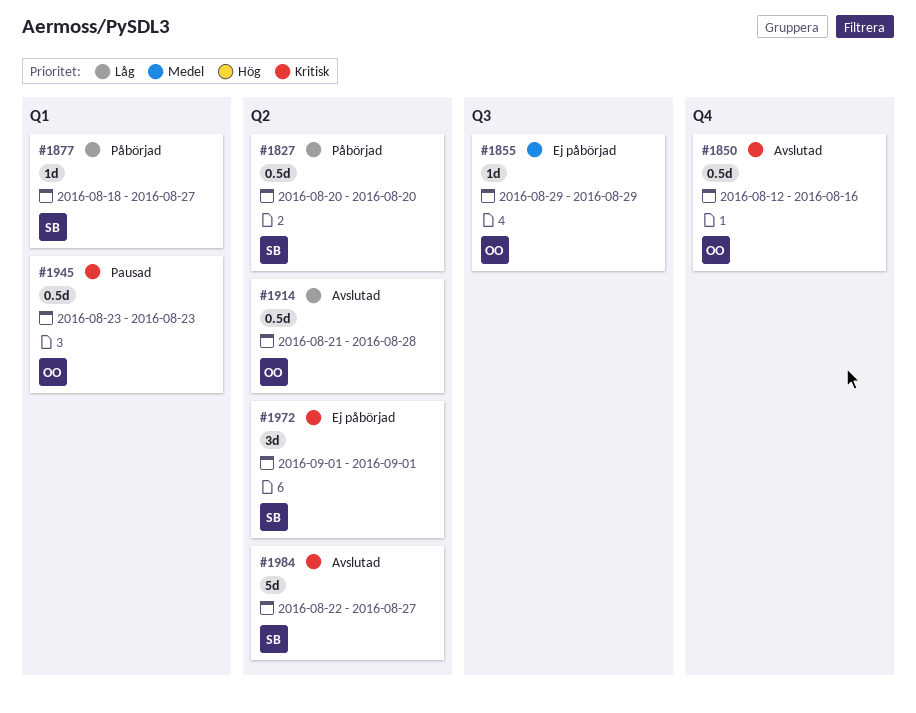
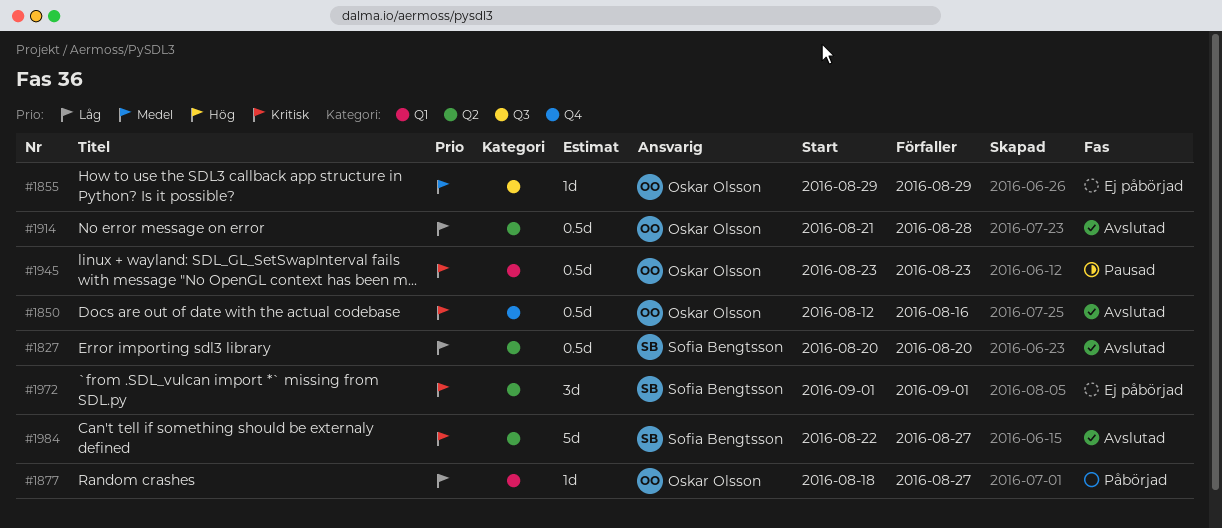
#1827, status: Påbörjad -> Avslutad
#1877, owner: Sofia Bengtsson -> Oskar Olsson

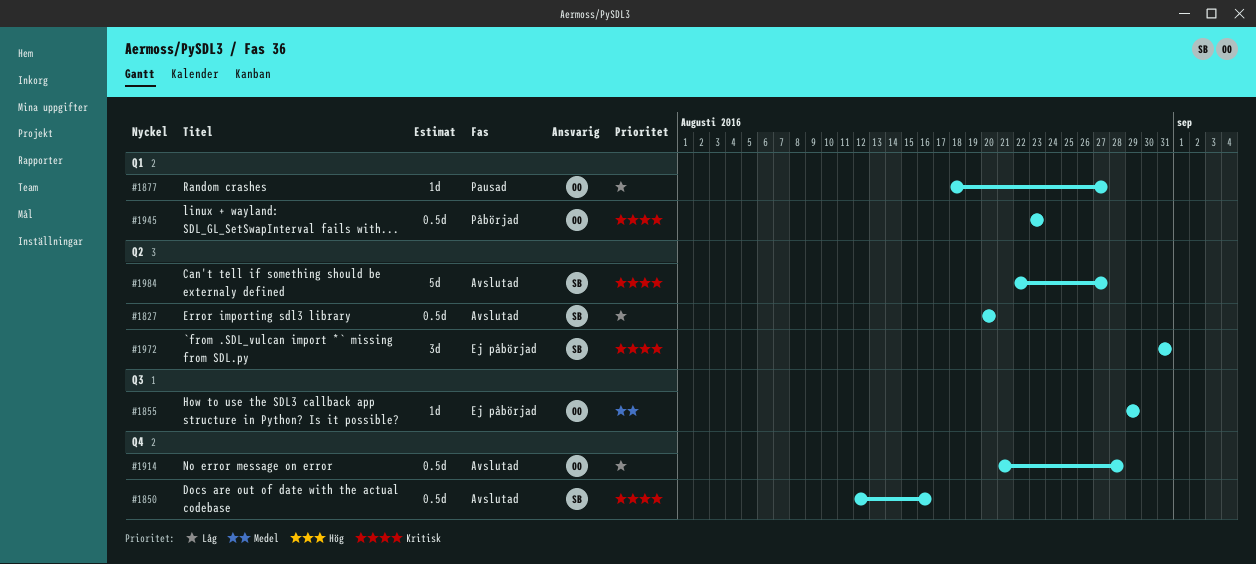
#1850, owner: Oskar Olsson -> Sofia Bengtsson
#1877, status: Påbörjad -> Pausad
#1914, label: Q2 -> Q4
#1945, status: Pausad -> Påbörjad
#1972, start: Sep 1 -> Aug 31
#1972, due: Sep 1 -> Aug 31

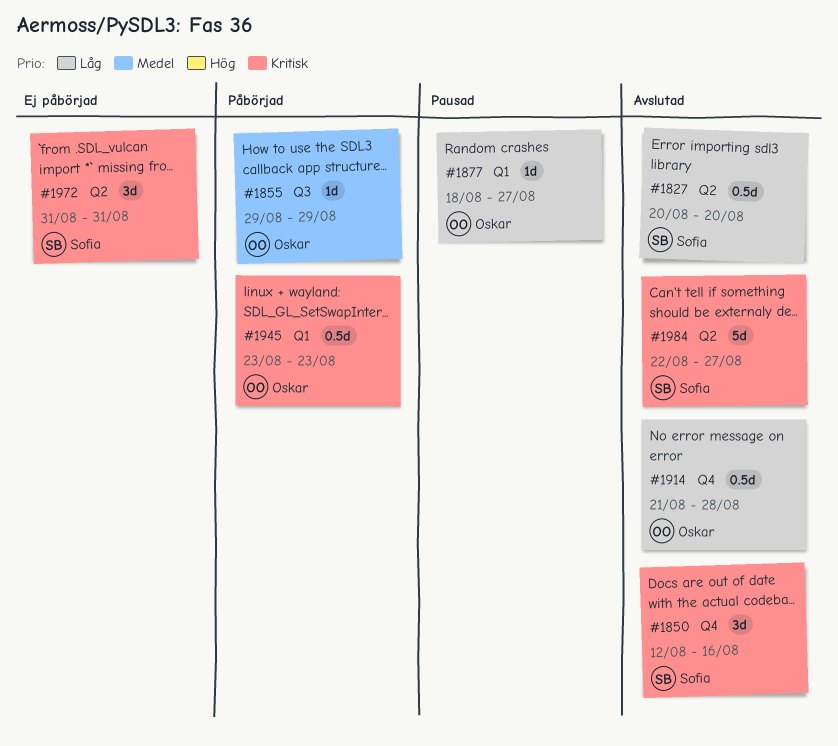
#1850, estimate: 0.5d -> 3d
#1855, status: Ej påbörjad -> Påbörjad

